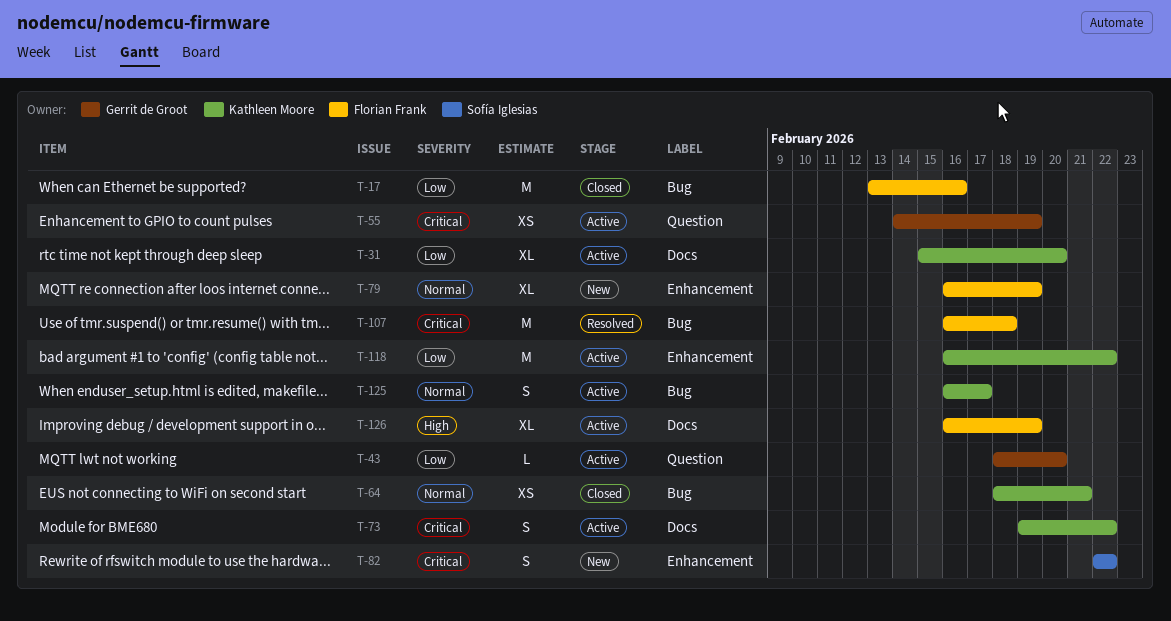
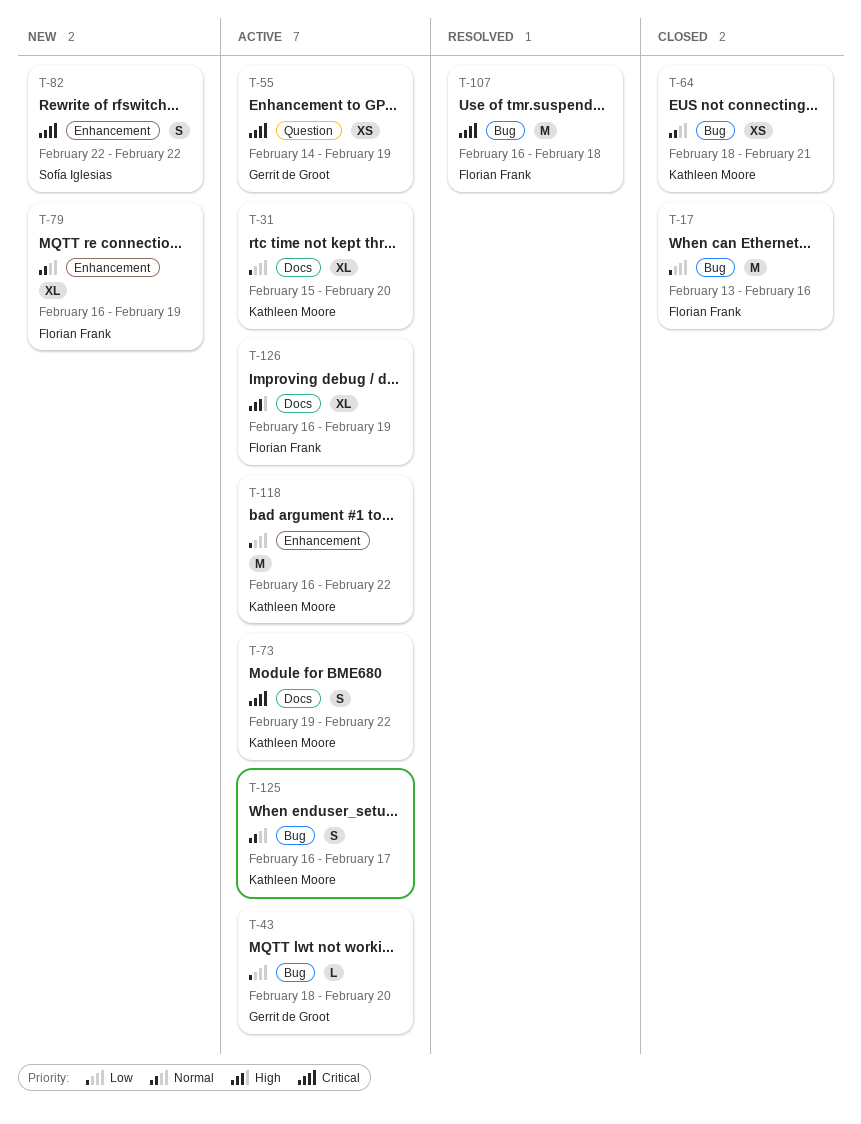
T-43, label: Question -> Bug

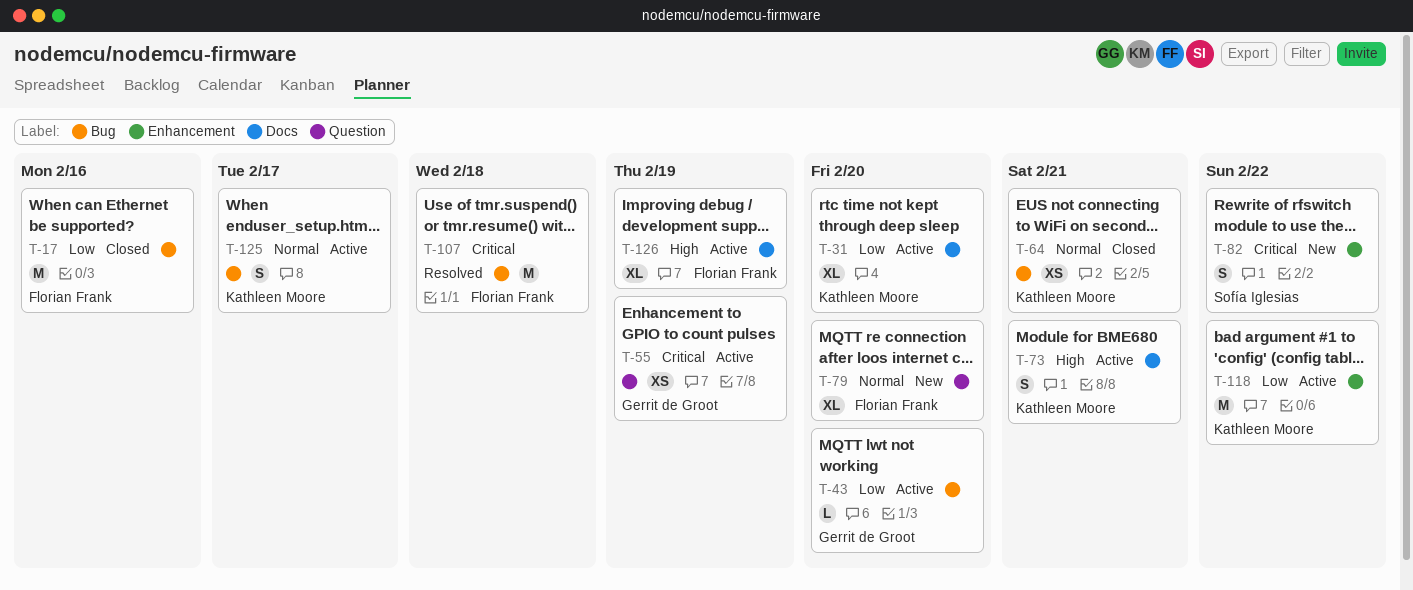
T-73, priority: Critical -> High
T-73, due: Feb 22 -> Feb 21
T-79, label: Enhancement -> Question
T-79, due: Feb 19 -> Feb 20

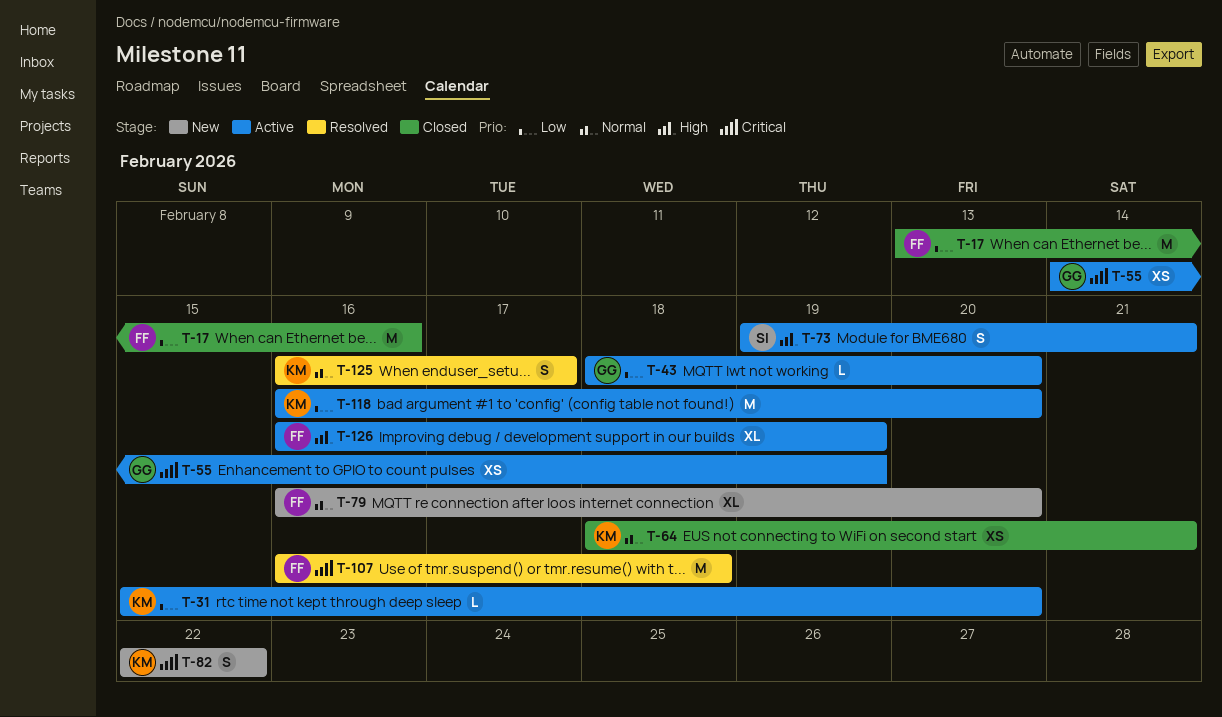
T-31, estimate: XL -> L
T-73, owner: Kathleen Moore -> Sofía Iglesias
T-82, owner: Sofía Iglesias -> Kathleen Moore
T-118, due: Feb 22 -> Feb 20
T-125, status: Active -> Resolved

